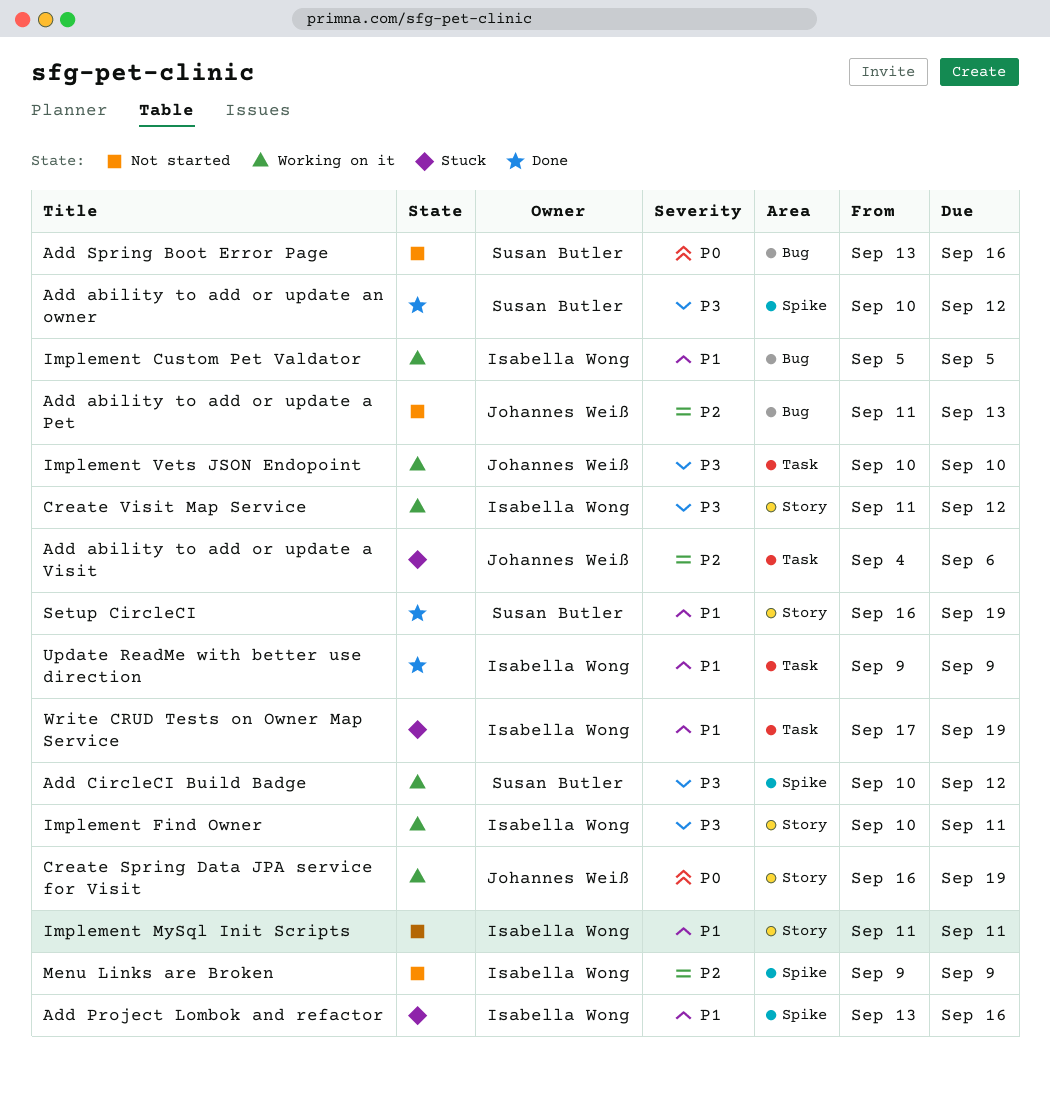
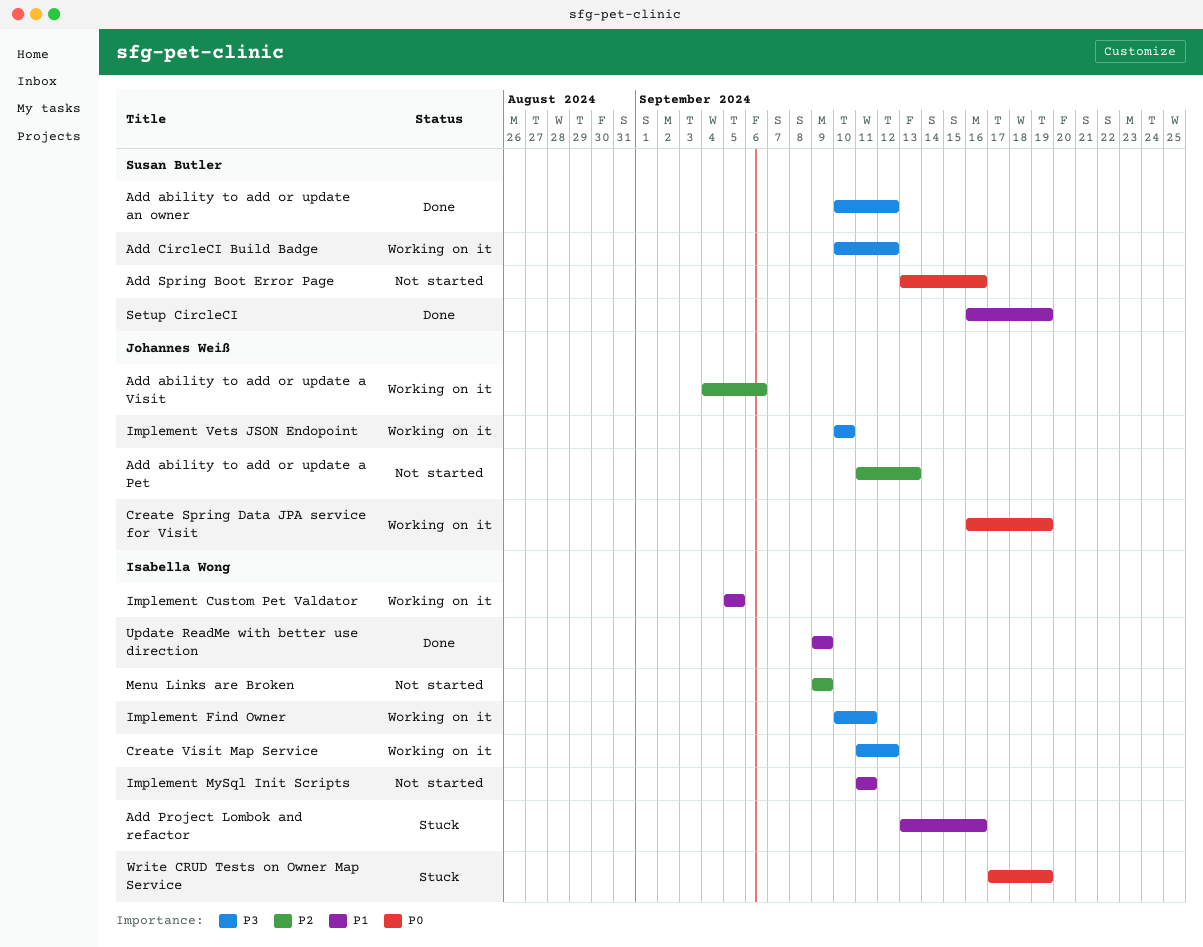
Add ability to add or update a Visit, status: Stuck -> Working on it
Write CRUD Tests on Owner Map Service, priority: P1 -> P0

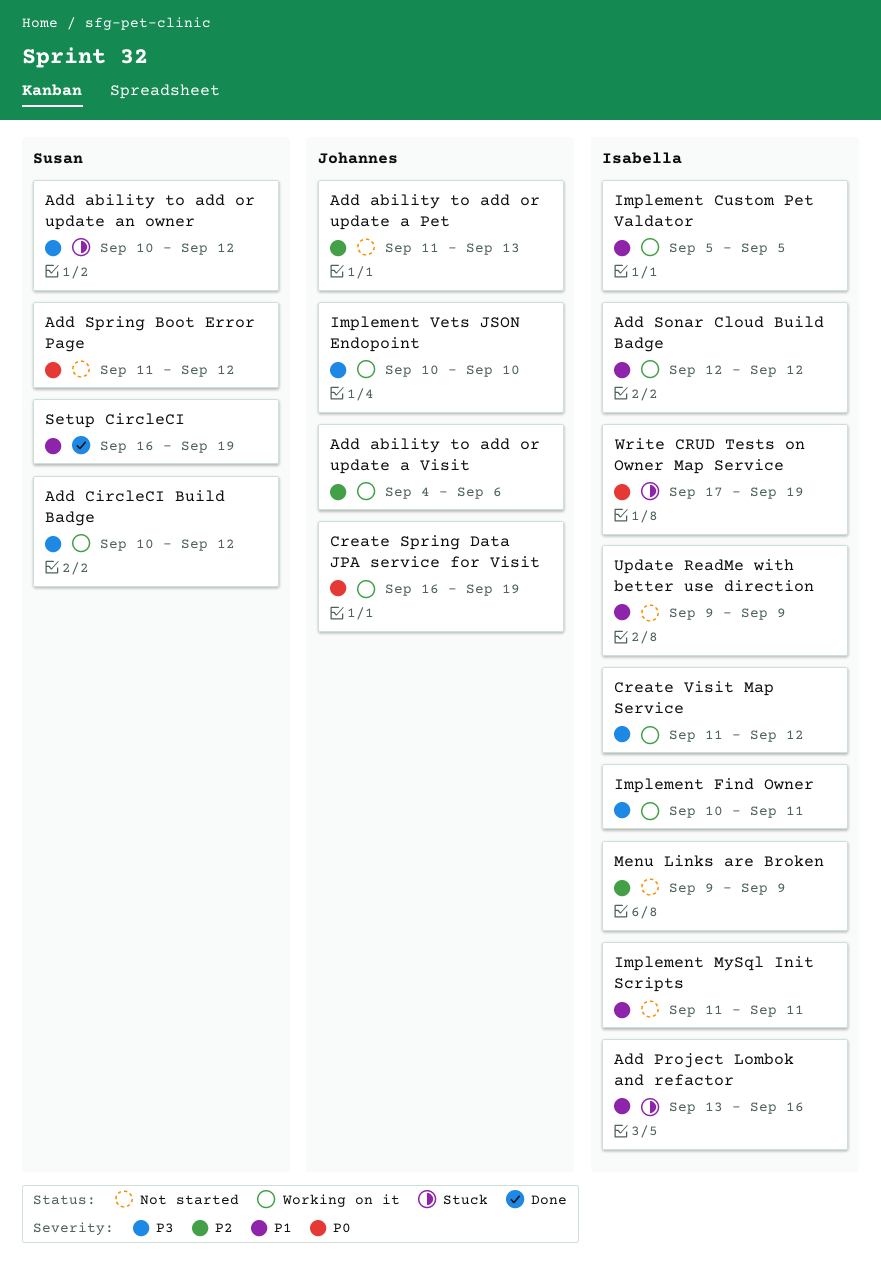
Add ability to add or update an owner, status: Done -> Stuck
Add Sonar Cloud Build Badge: none -> present
Add Spring Boot Error Page, start: Sep 13 -> Sep 11
Add Spring Boot Error Page, due: Sep 16 -> Sep 12
Update ReadMe with better use direction, status: Done -> Not started

